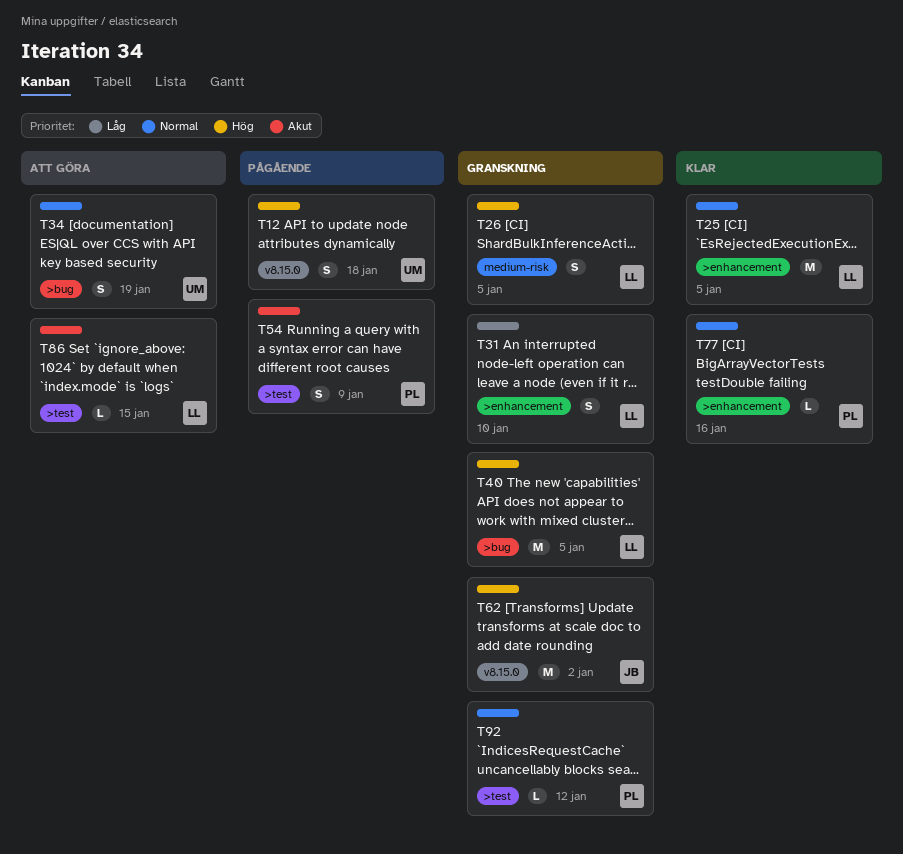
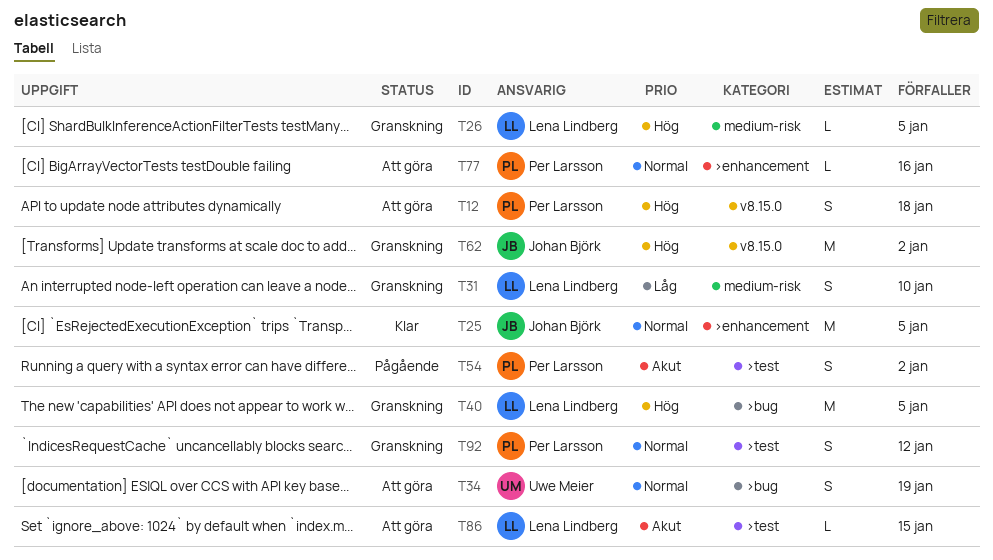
T12, status: Pågående -> Att göra
T12, owner: Uwe Meier -> Per Larsson
T25, owner: Lena Lindberg -> Johan Björk
T26, estimate: S -> L
T31, label: >enhancement -> medium-risk
T54, due: Jan 9 -> Jan 2
T77, status: Klar -> Att göra
T92, estimate: L -> S

